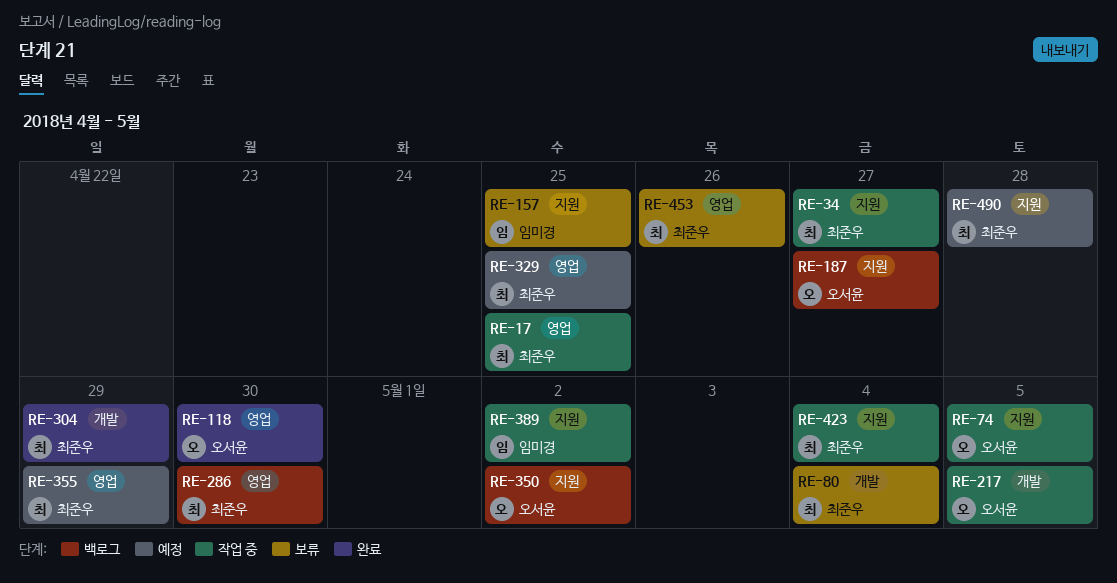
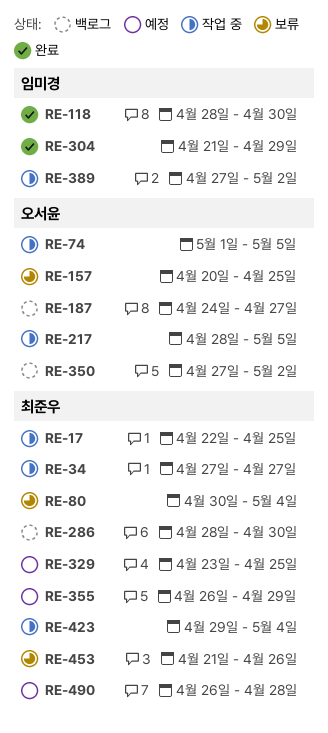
RE-118, owner: 오서윤 -> 임미경
RE-157, owner: 임미경 -> 오서윤
RE-304, owner: 최준우 -> 임미경

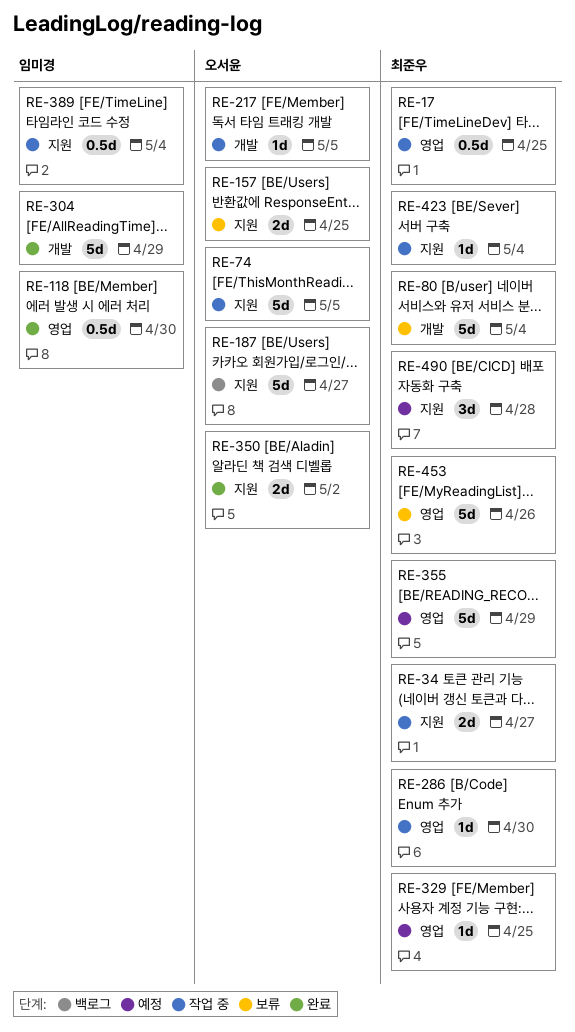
RE-286, status: 백로그 -> 작업 중
RE-350, status: 백로그 -> 완료
RE-389, due: May 2 -> May 4

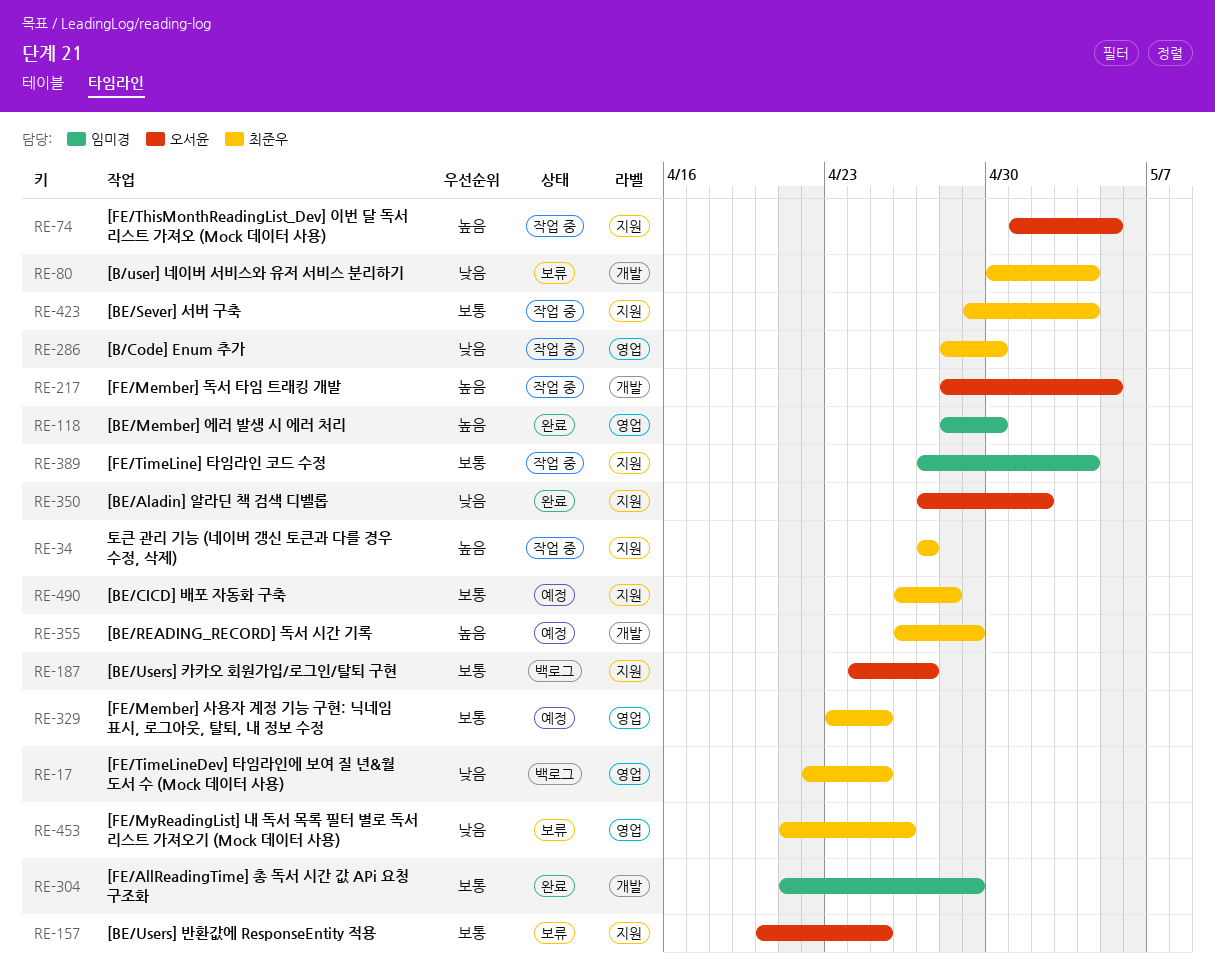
RE-17, status: 작업 중 -> 백로그
RE-355, label: 영업 -> 개발

